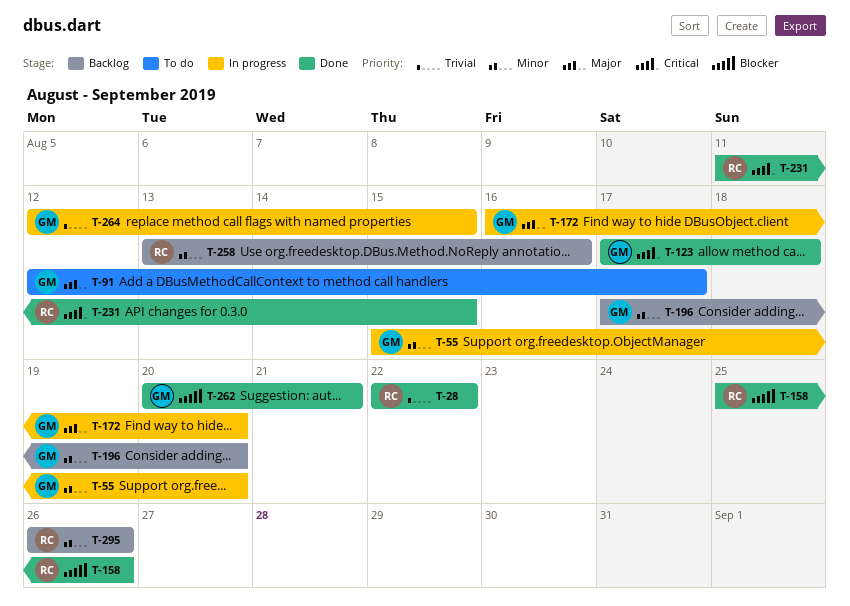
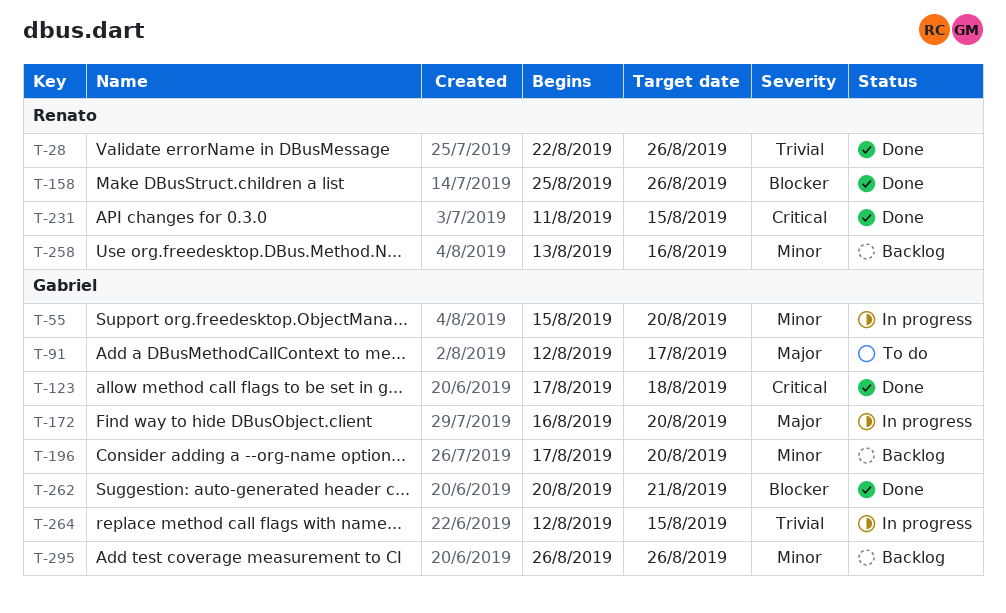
T-28, due: Aug 22 -> Aug 26
T-295, owner: Renato -> Gabriel

